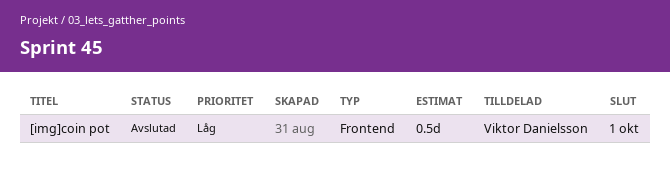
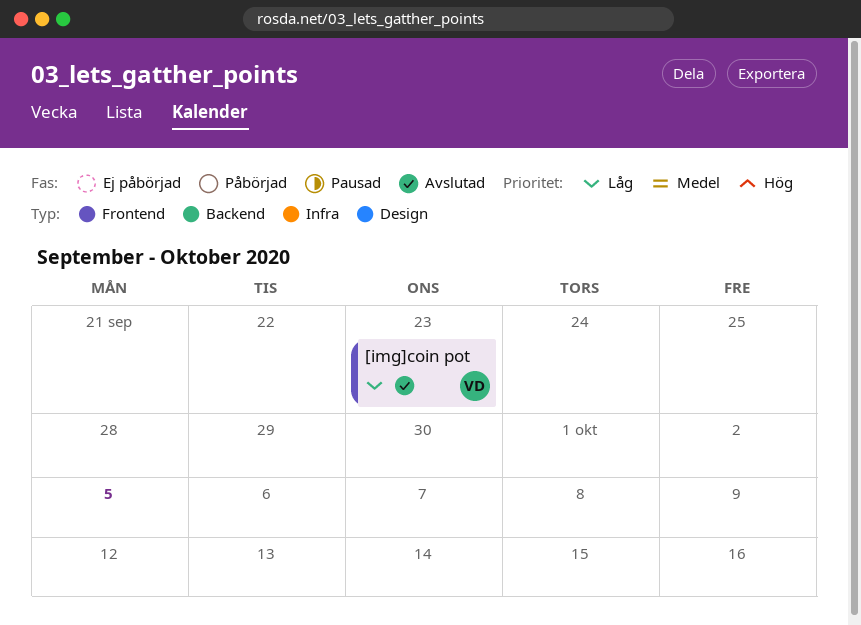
[img]coin pot, due: Oct 1 -> Sep 23

